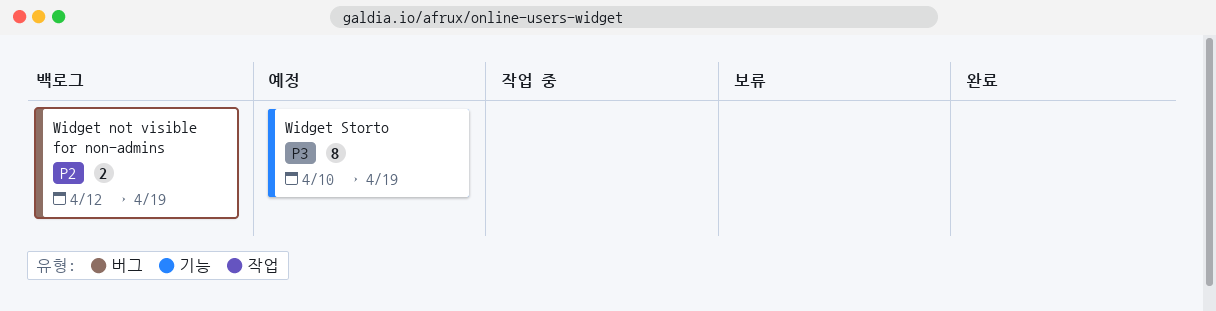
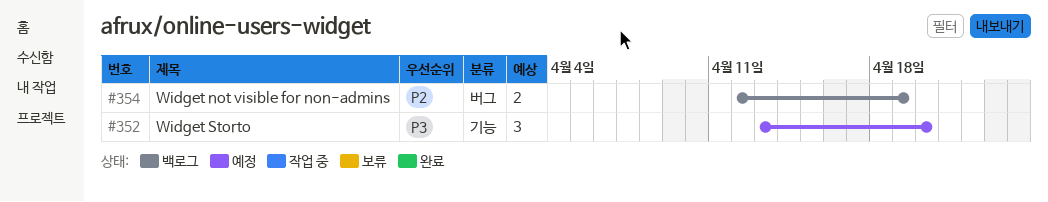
Widget Storto, estimate: 8 -> 3
Widget Storto, start: Apr 10 -> Apr 13
Widget Storto, due: Apr 19 -> Apr 20

